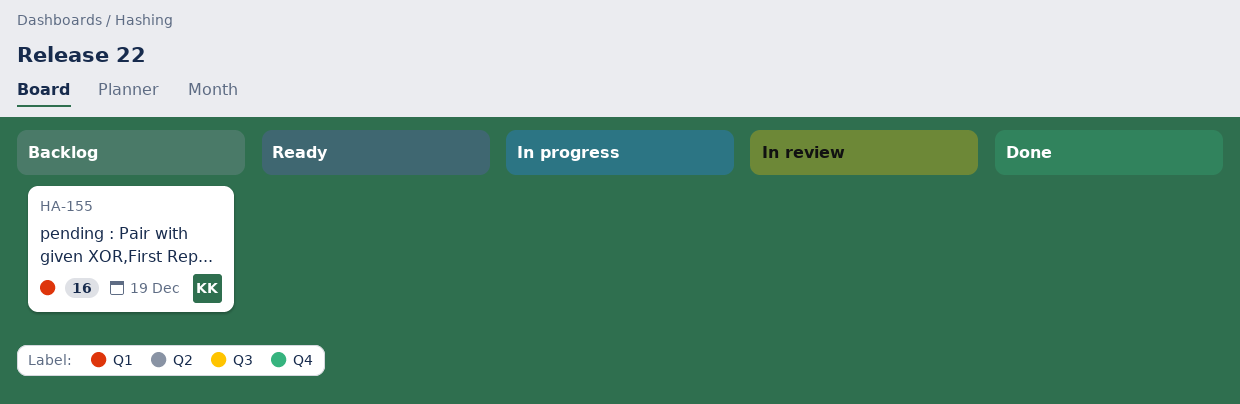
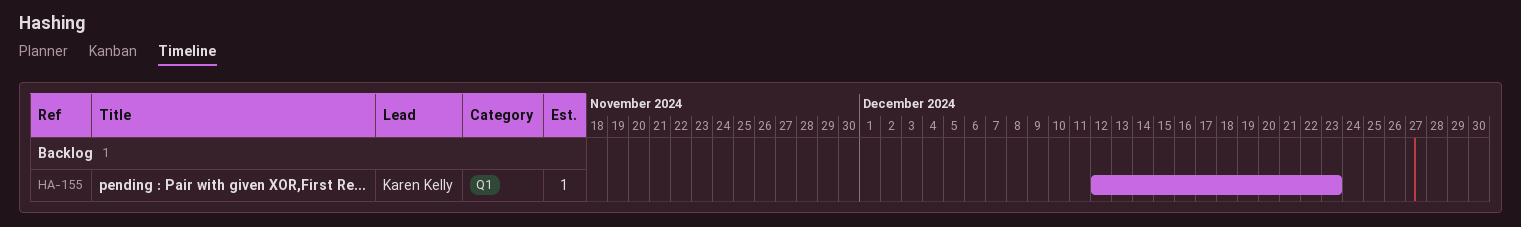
HA-155, estimate: 16 -> 1
HA-155, due: Dec 19 -> Dec 23

